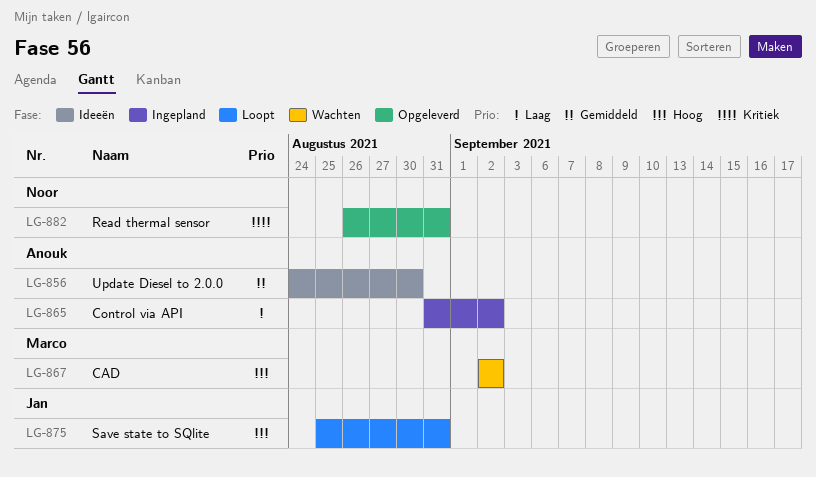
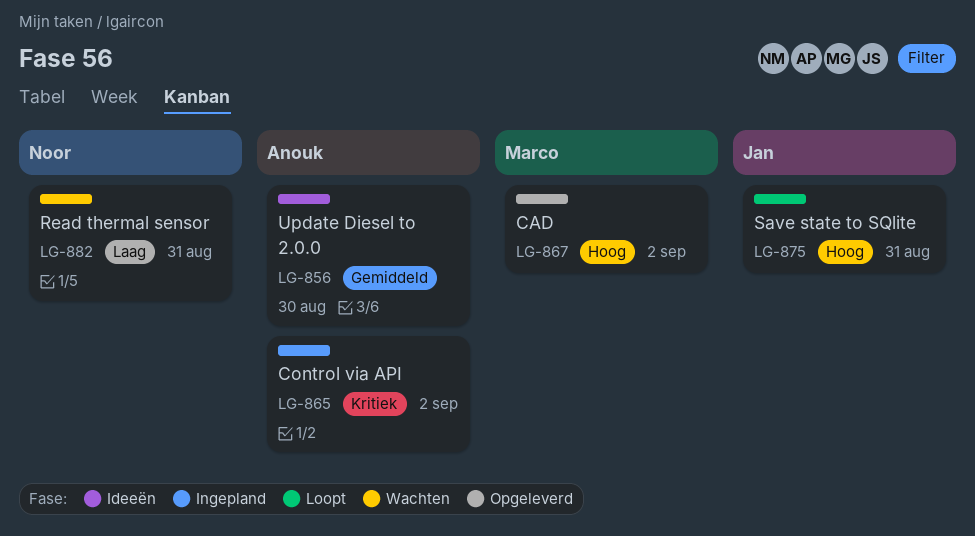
LG-865, priority: Laag -> Kritiek
LG-867, status: Wachten -> Opgeleverd
LG-882, status: Opgeleverd -> Wachten
LG-882, priority: Kritiek -> Laag

